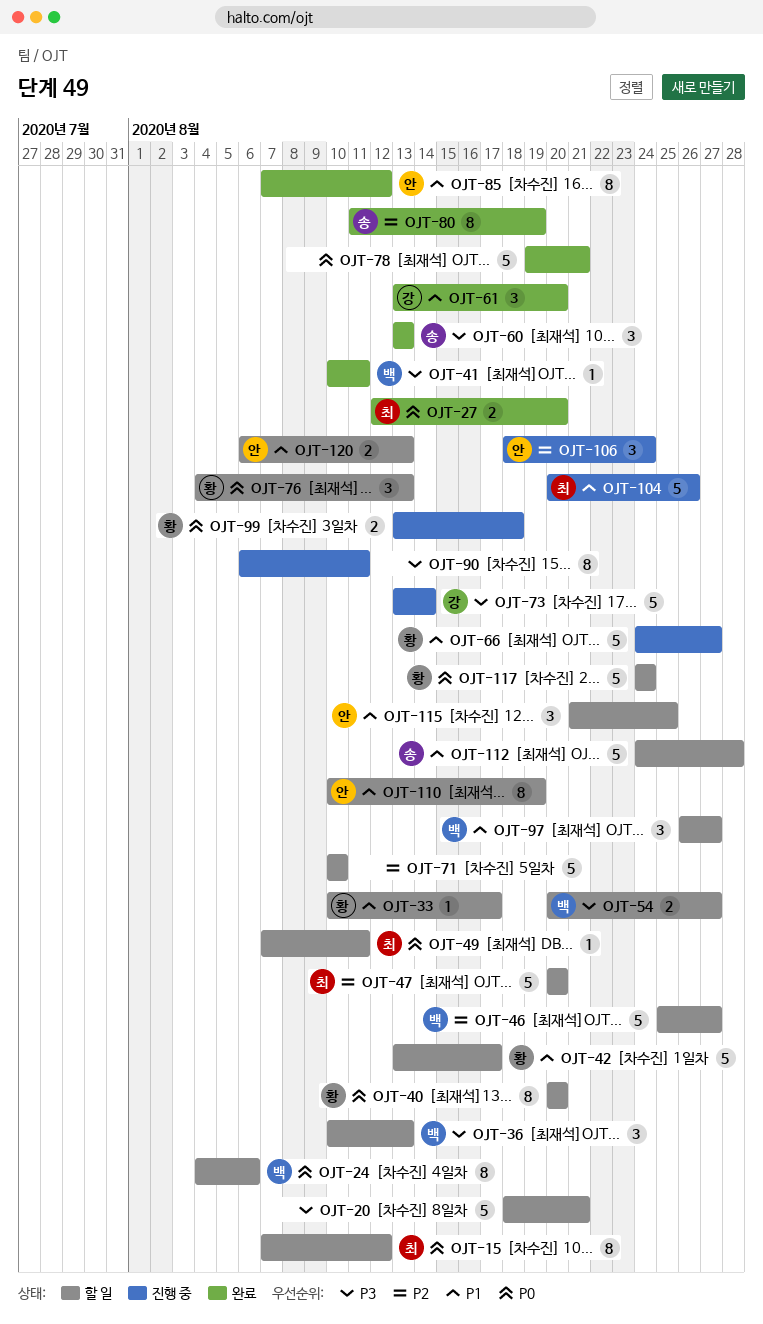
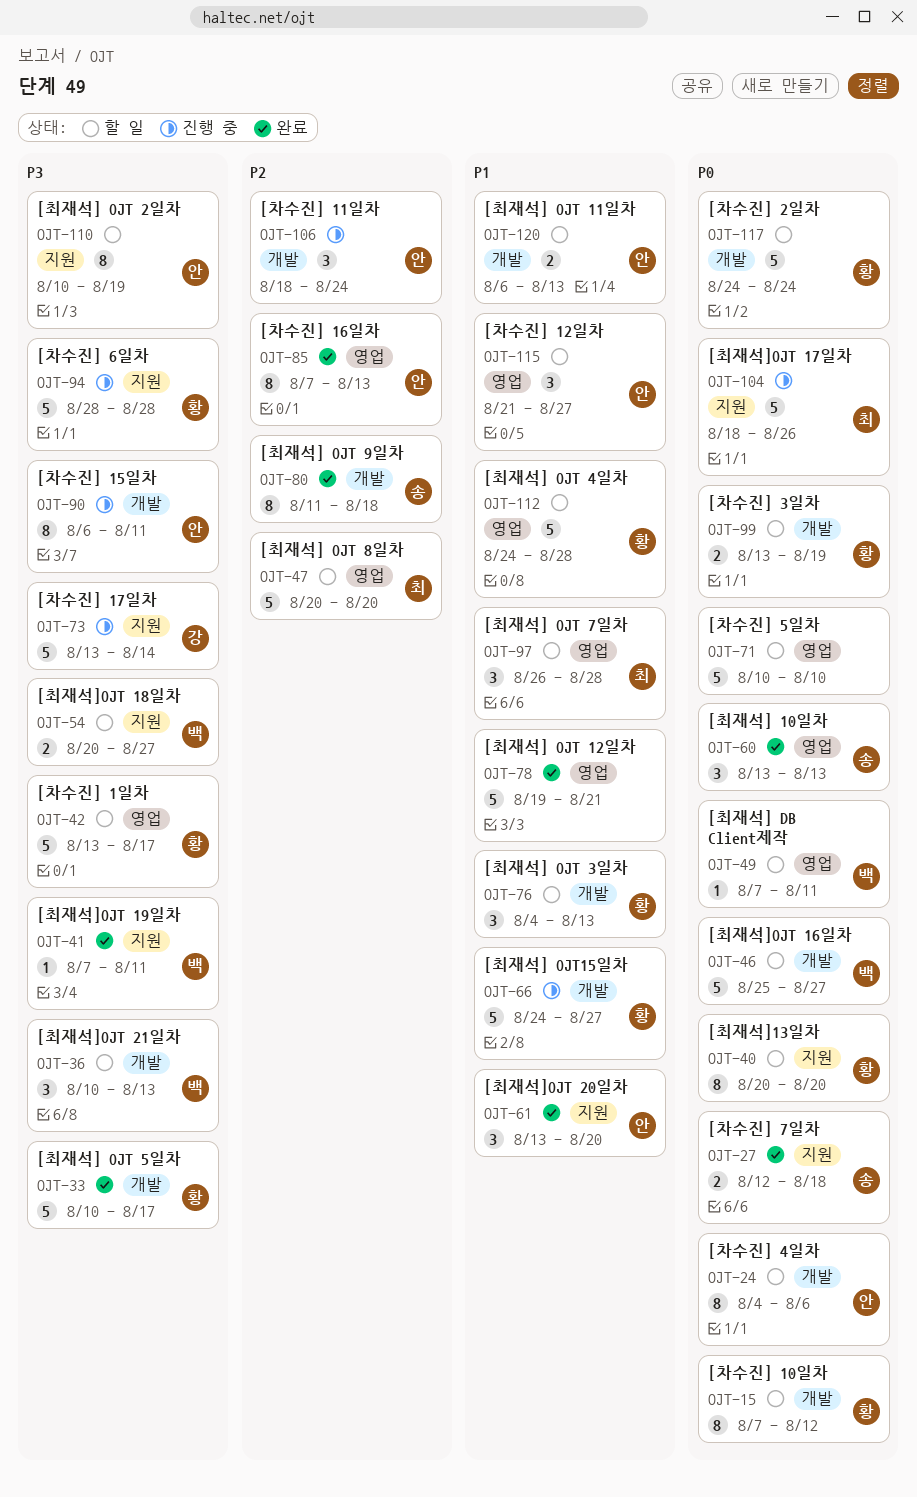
OJT-15, owner: 최 -> 황
OJT-20: present -> none
OJT-24, owner: 백 -> 안
OJT-27, owner: 최 -> 송
OJT-27, due: Aug 20 -> Aug 18
OJT-33, status: 할 일 -> 완료
OJT-33, priority: P1 -> P3
OJT-33, estimate: 1 -> 5
OJT-41, start: Aug 10 -> Aug 7
OJT-42, priority: P1 -> P3
OJT-46, priority: P2 -> P0
OJT-49, owner: 최 -> 백
OJT-60, priority: P3 -> P0
OJT-61, owner: 강 -> 안
OJT-71, priority: P2 -> P0
OJT-76, priority: P0 -> P1
OJT-78, priority: P0 -> P1
OJT-80, due: Aug 19 -> Aug 18
OJT-85, priority: P1 -> P2
OJT-85, due: Aug 12 -> Aug 13
OJT-90, owner: none -> 안
OJT-94: none -> present
OJT-97, owner: 백 -> 최
OJT-97, due: Aug 27 -> Aug 28
OJT-99, status: 진행 중 -> 할 일
OJT-99, due: Aug 18 -> Aug 19
OJT-104, priority: P1 -> P0
OJT-104, start: Aug 20 -> Aug 18
OJT-110, priority: P1 -> P3
OJT-112, owner: 송 -> 황
OJT-115, due: Aug 25 -> Aug 27

